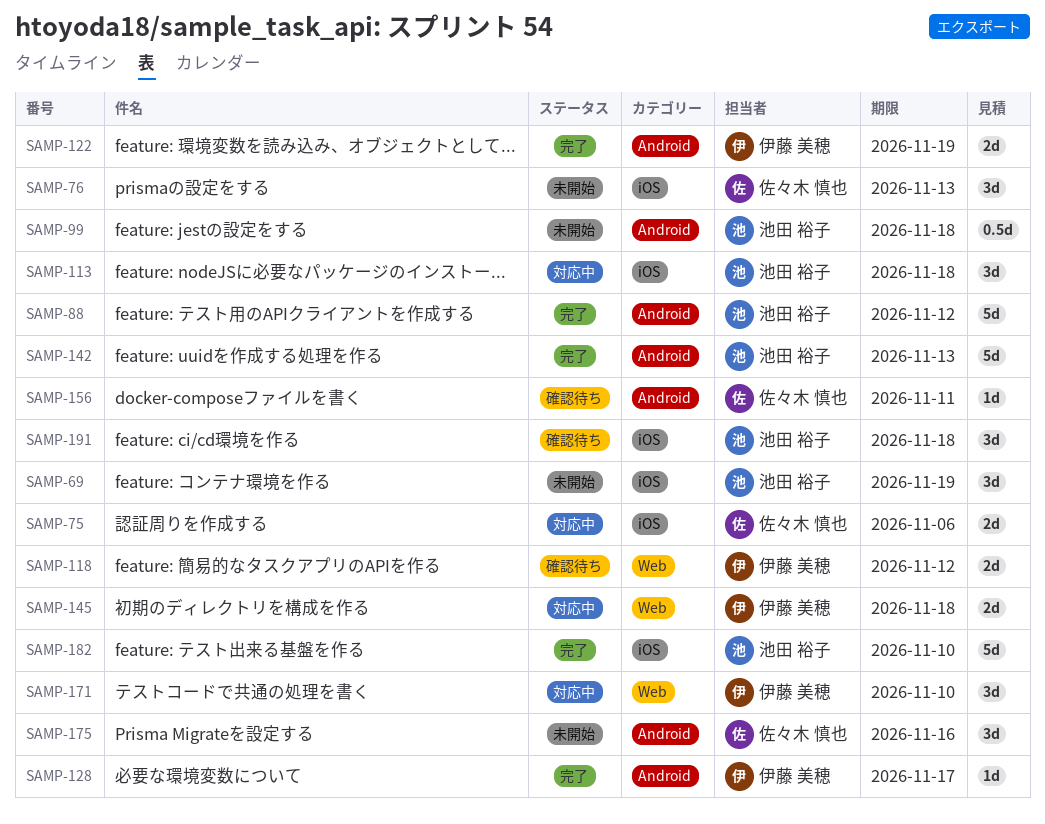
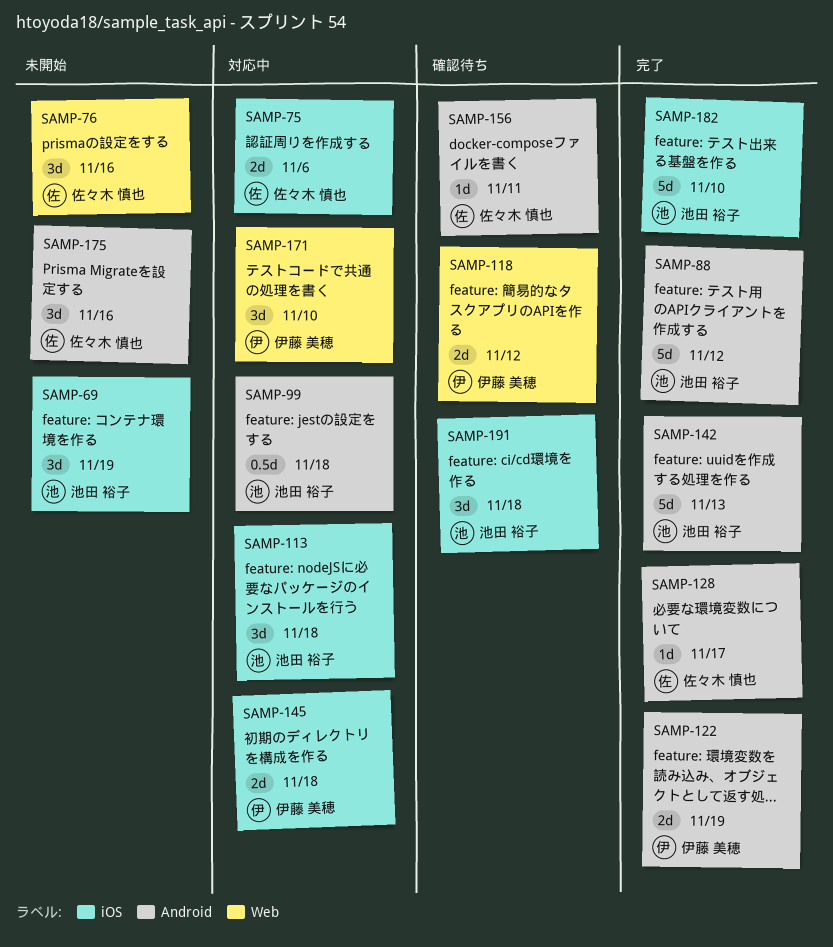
SAMP-76, label: iOS -> Web
SAMP-76, due: Nov 13 -> Nov 16
SAMP-99, status: 未開始 -> 対応中
SAMP-128, owner: 伊藤 美穂 -> 佐々木 慎也
SAMP-145, label: Web -> iOS

